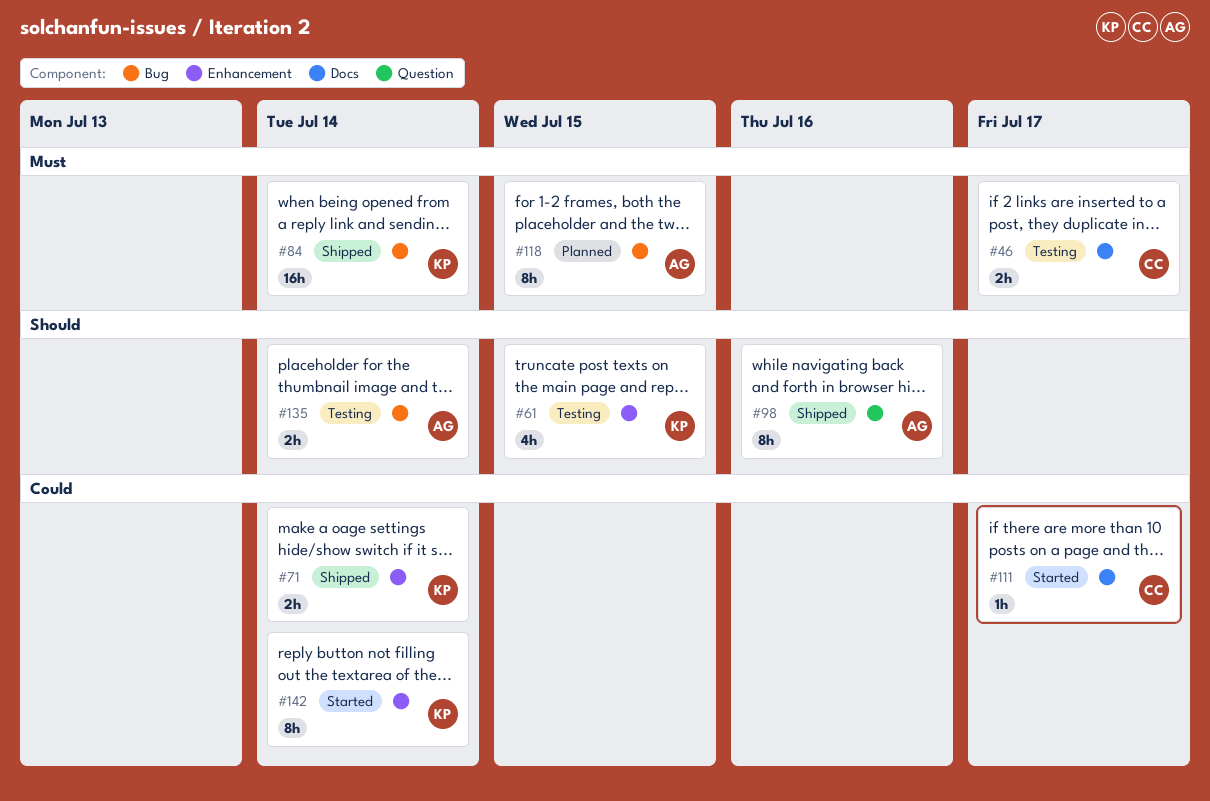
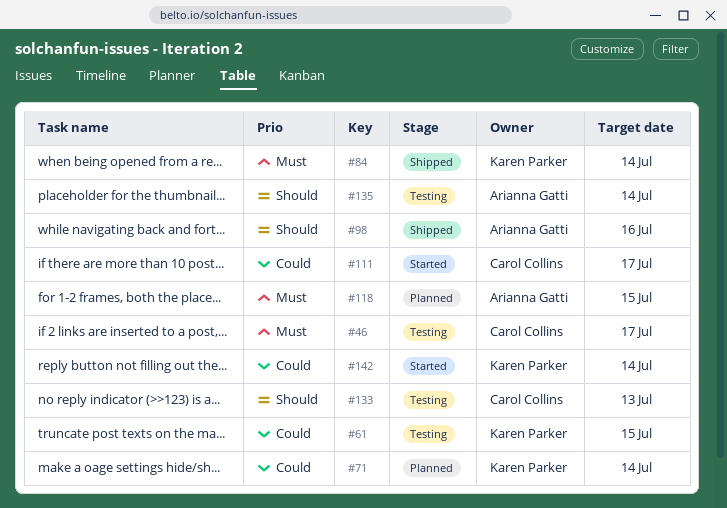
#61, priority: Should -> Could
#71, status: Shipped -> Planned
#133: none -> present

